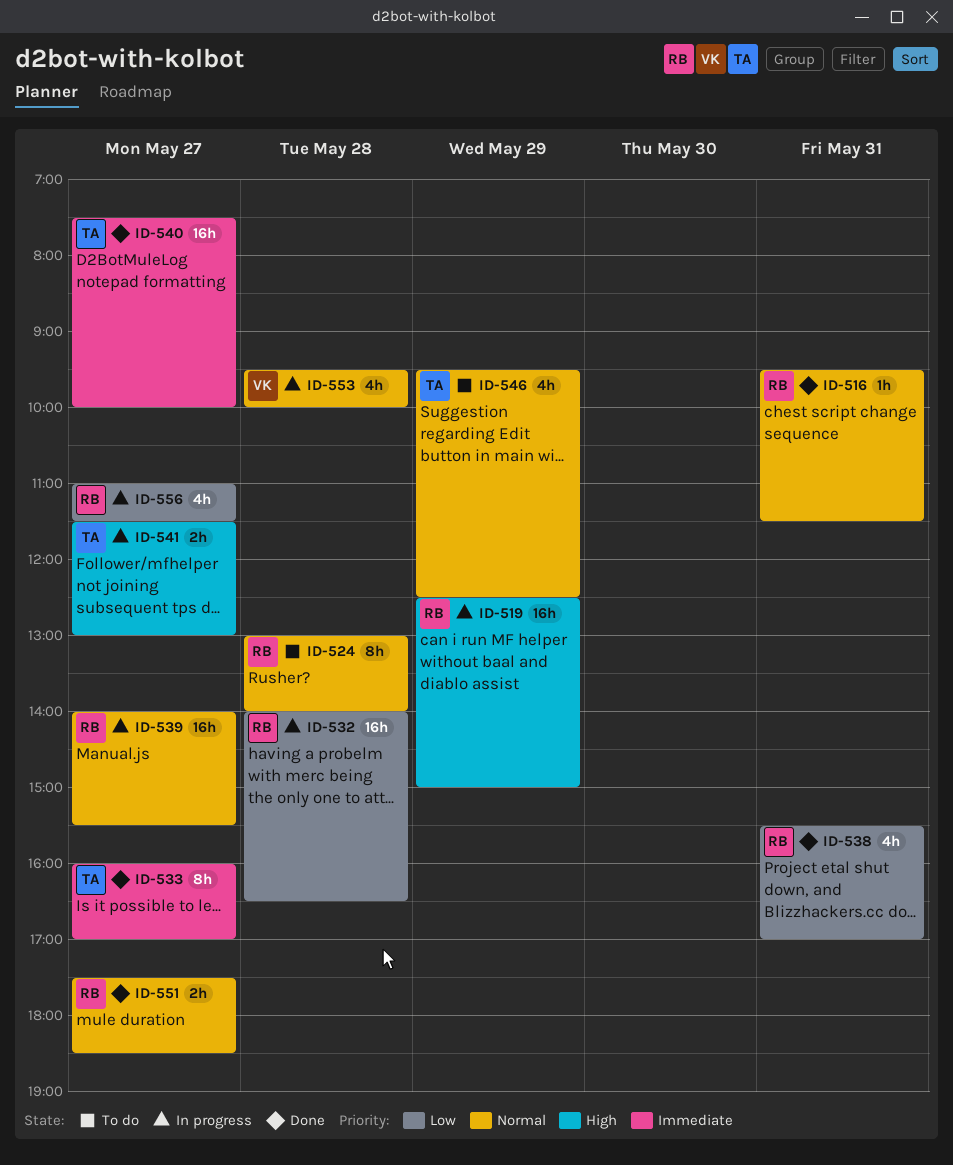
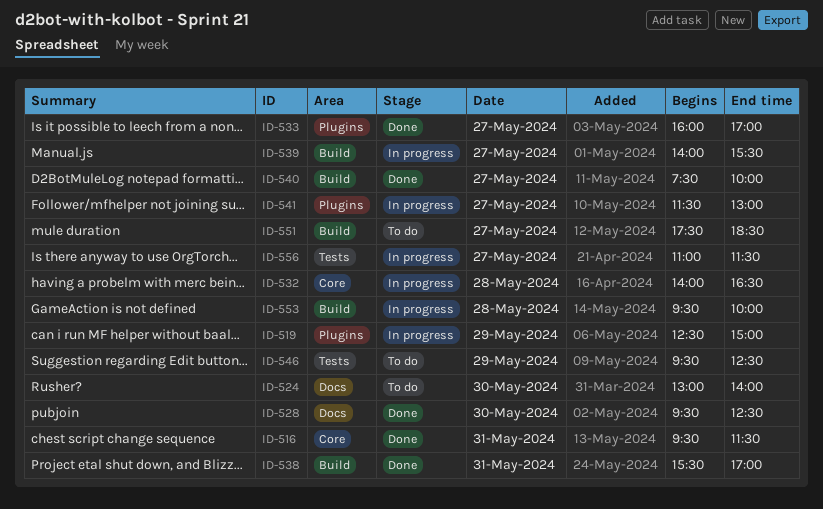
ID-524, day: May 28 -> May 30
ID-528: none -> present
ID-551, status: Done -> To do

